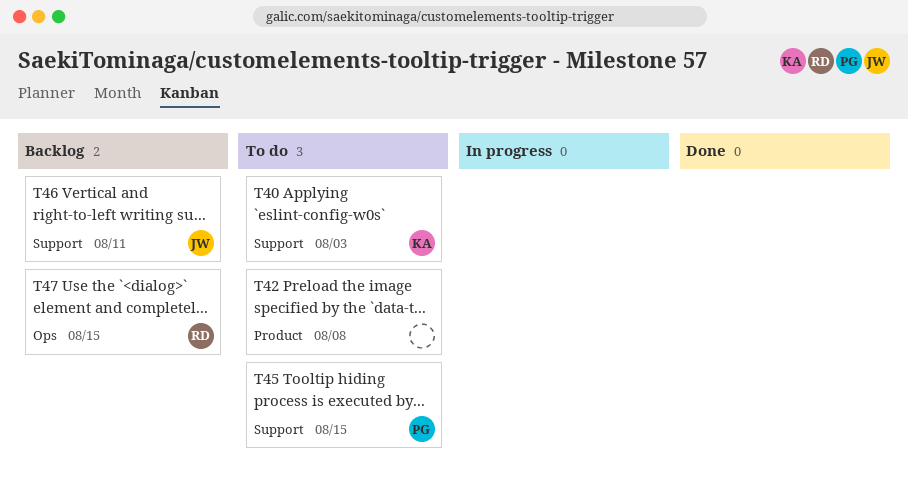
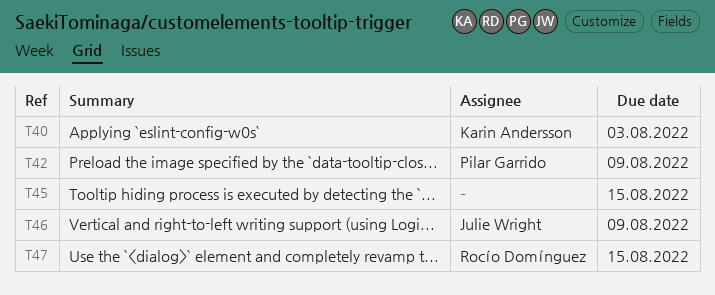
T42, owner: none -> Pilar Garrido
T42, due: Aug 8 -> Aug 9
T45, owner: Pilar Garrido -> none
T46, due: Aug 11 -> Aug 9

